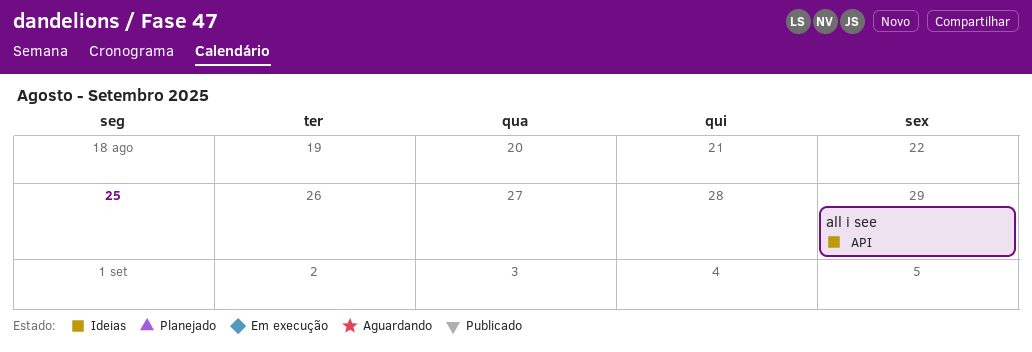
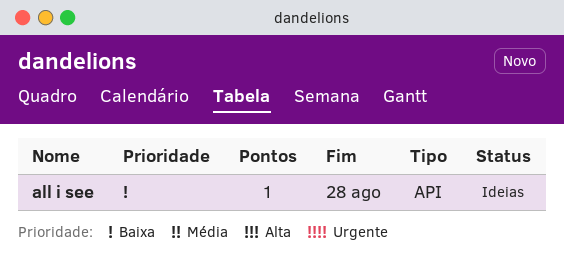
all i see, due: Aug 29 -> Aug 28

